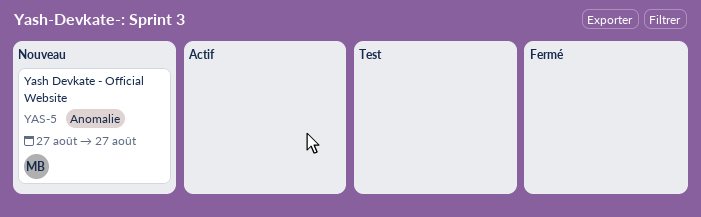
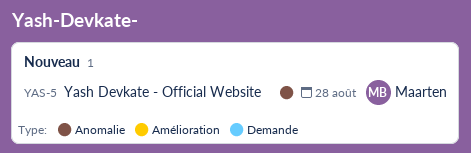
YAS-5, due: Aug 27 -> Aug 28

